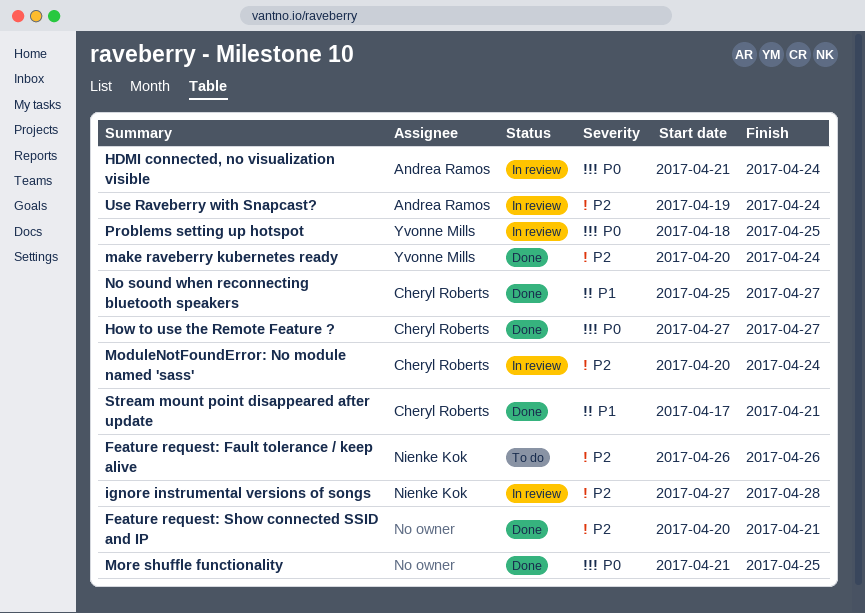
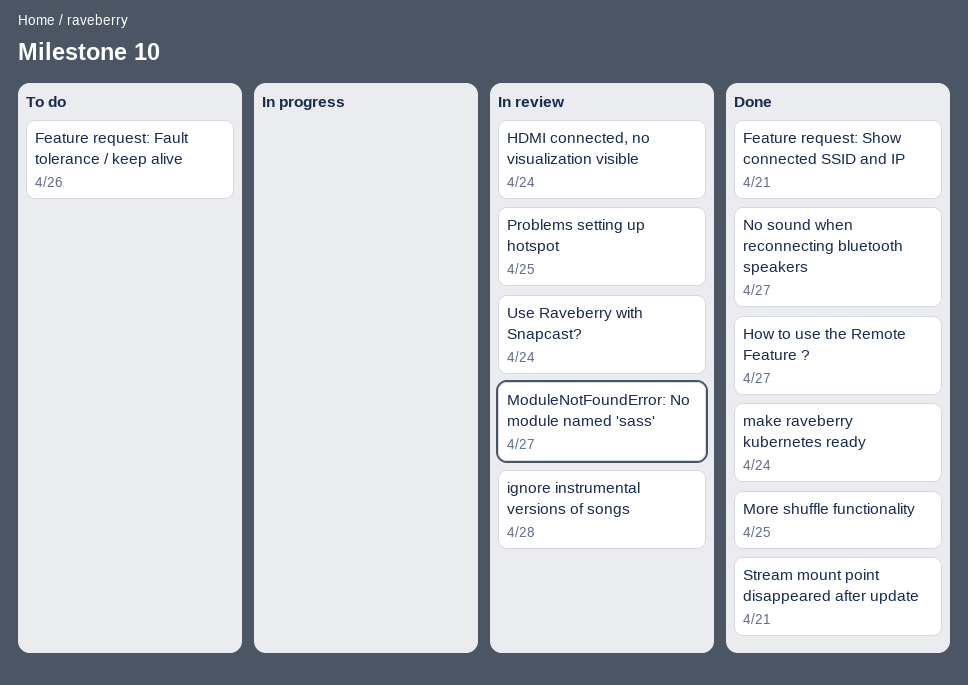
ModuleNotFoundError: No module named 'sass', due: Apr 24 -> Apr 27

